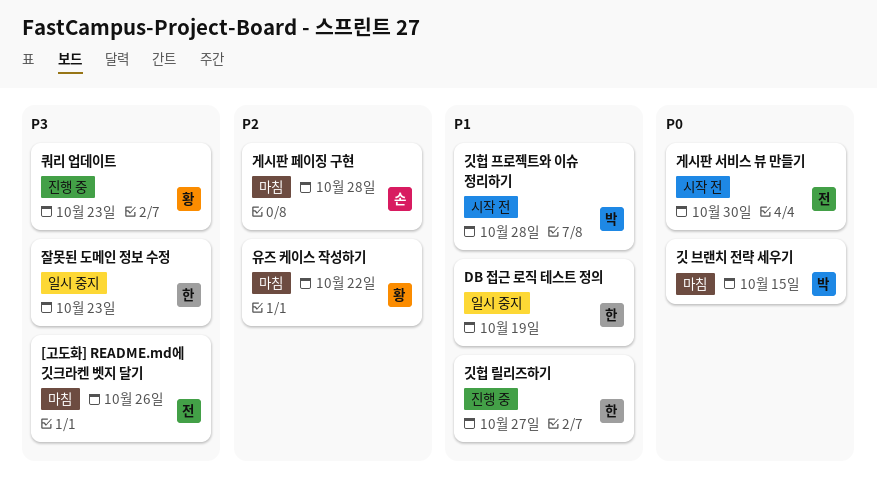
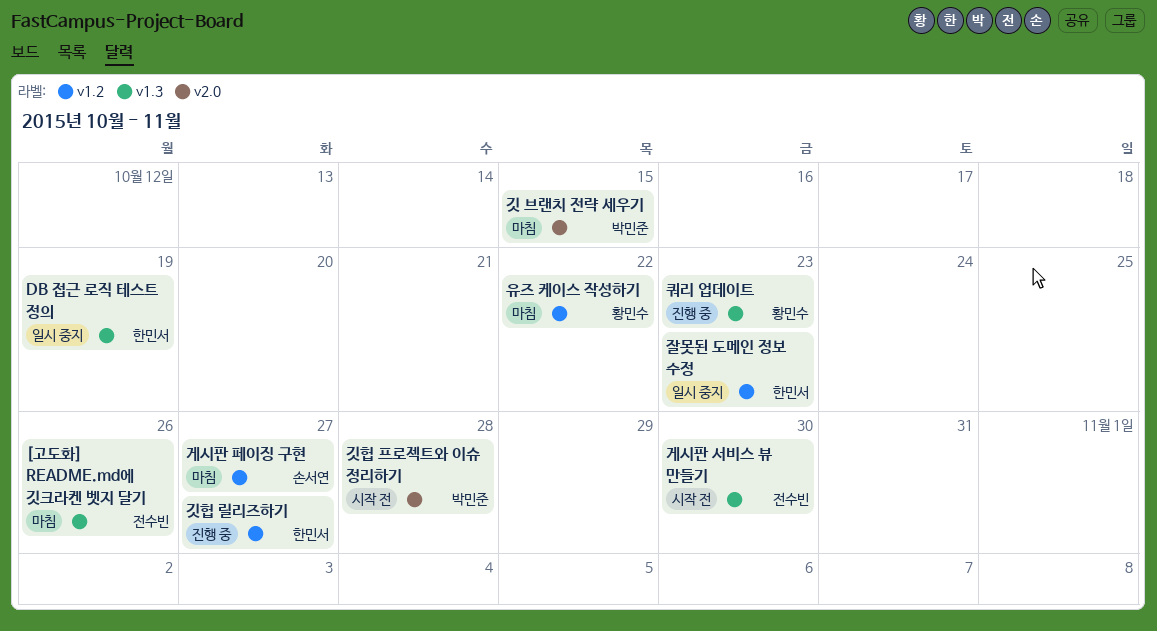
게시판 페이징 구현, due: Oct 28 -> Oct 27

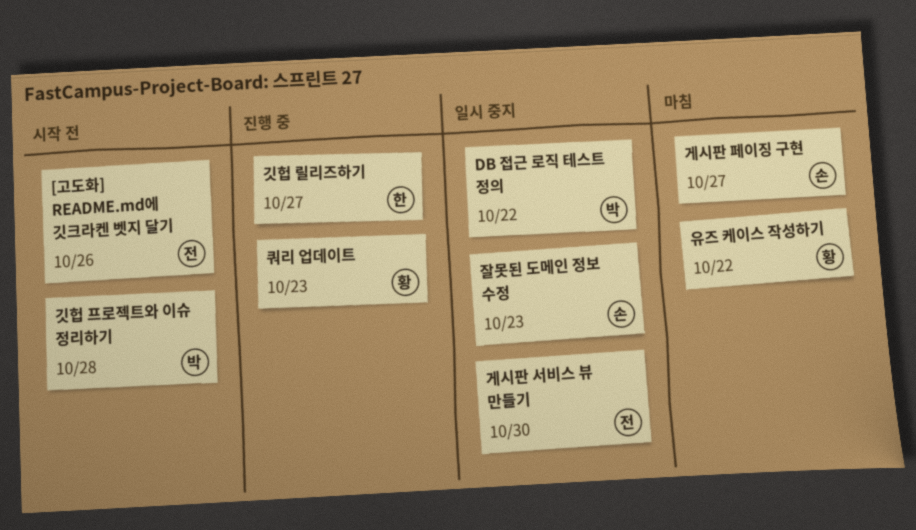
[고도화] README.md에 깃크라켄 벳지 달기, status: 마침 -> 시작 전
DB 접근 로직 테스트 정의, owner: 한민서 -> 박민준
DB 접근 로직 테스트 정의, due: Oct 19 -> Oct 22
게시판 서비스 뷰 만들기, status: 시작 전 -> 일시 중지
깃 브랜치 전략 세우기: present -> none
잘못된 도메인 정보 수정, owner: 한민서 -> 손서연

